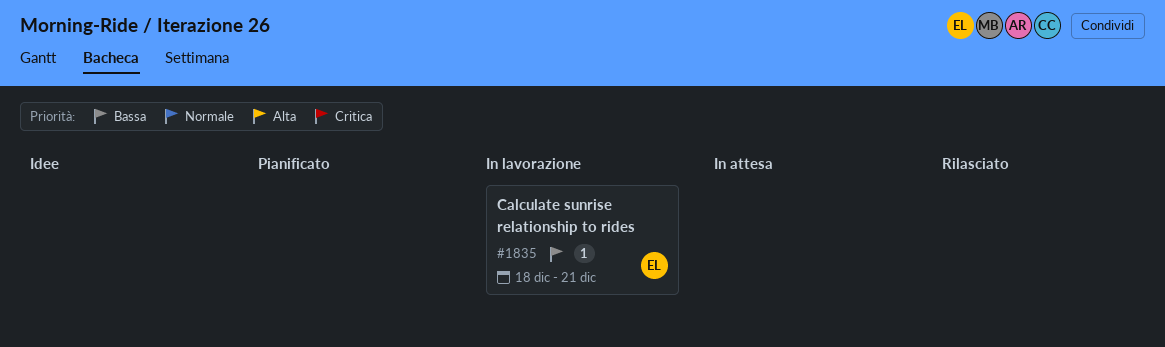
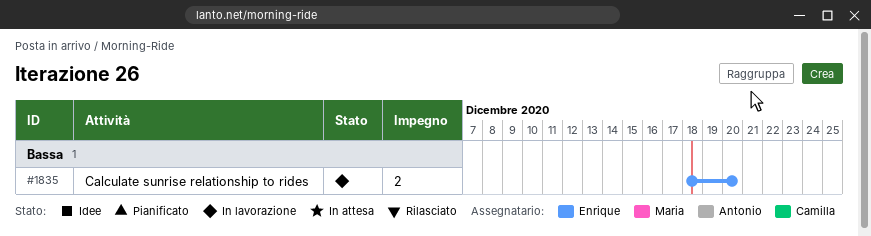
#1835, estimate: 1 -> 2
#1835, due: Dec 21 -> Dec 20

